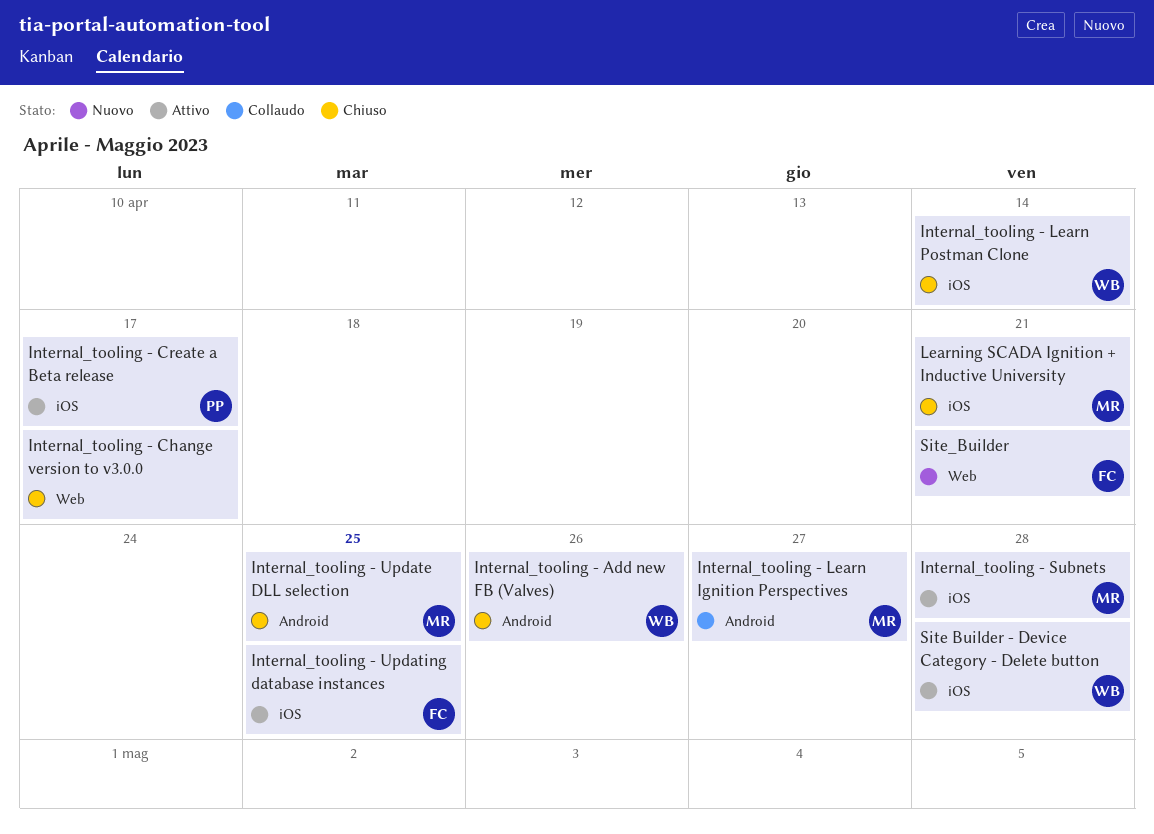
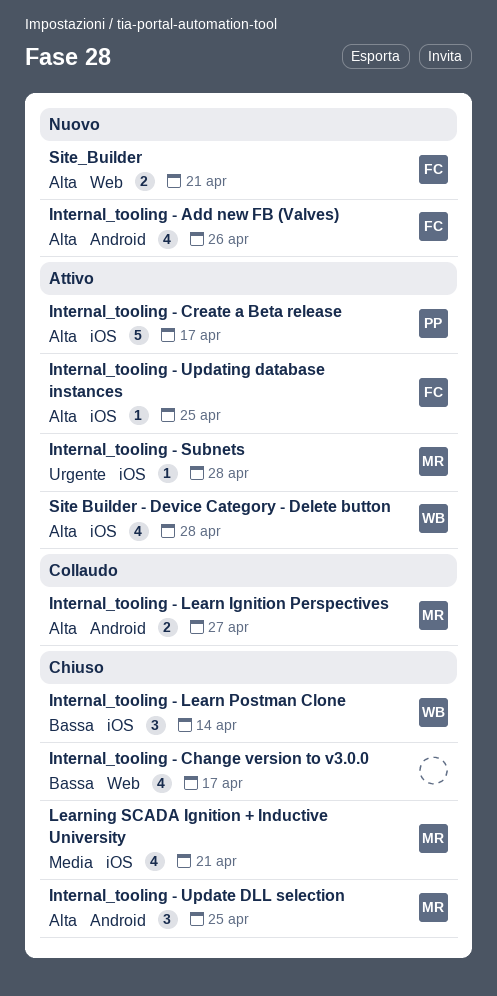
Internal_tooling - Add new FB (Valves), status: Chiuso -> Nuovo
Internal_tooling - Add new FB (Valves), owner: WB -> FC

